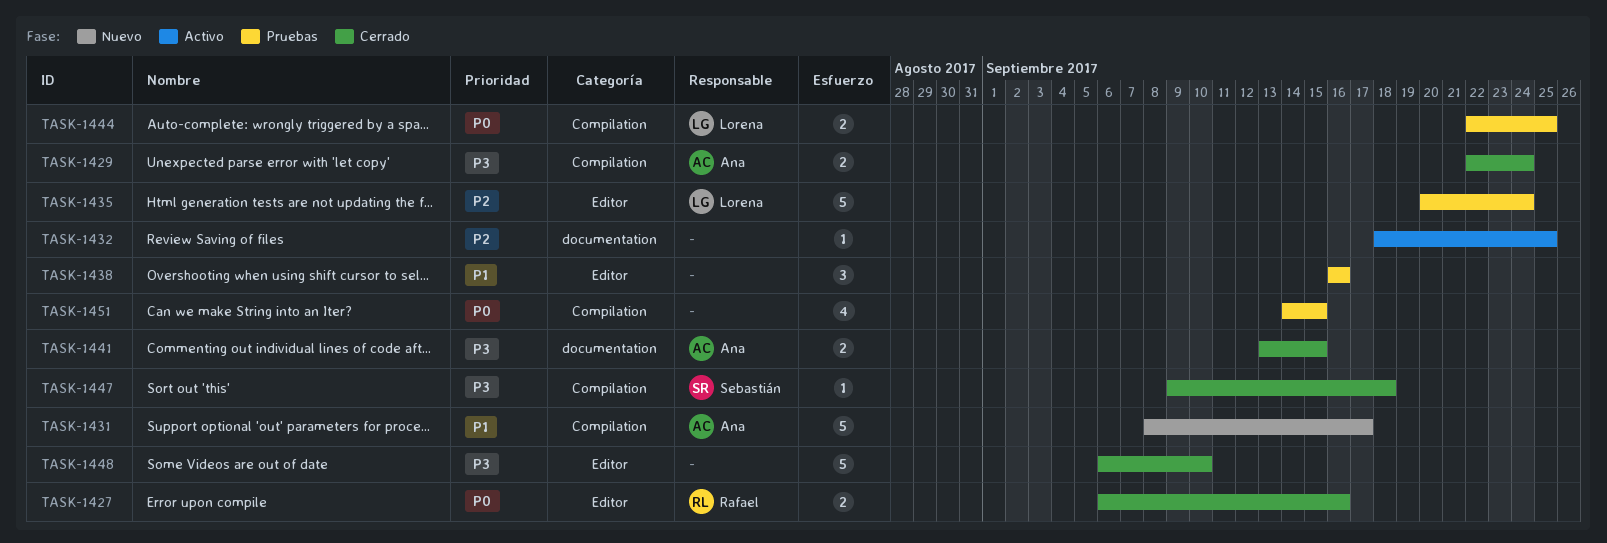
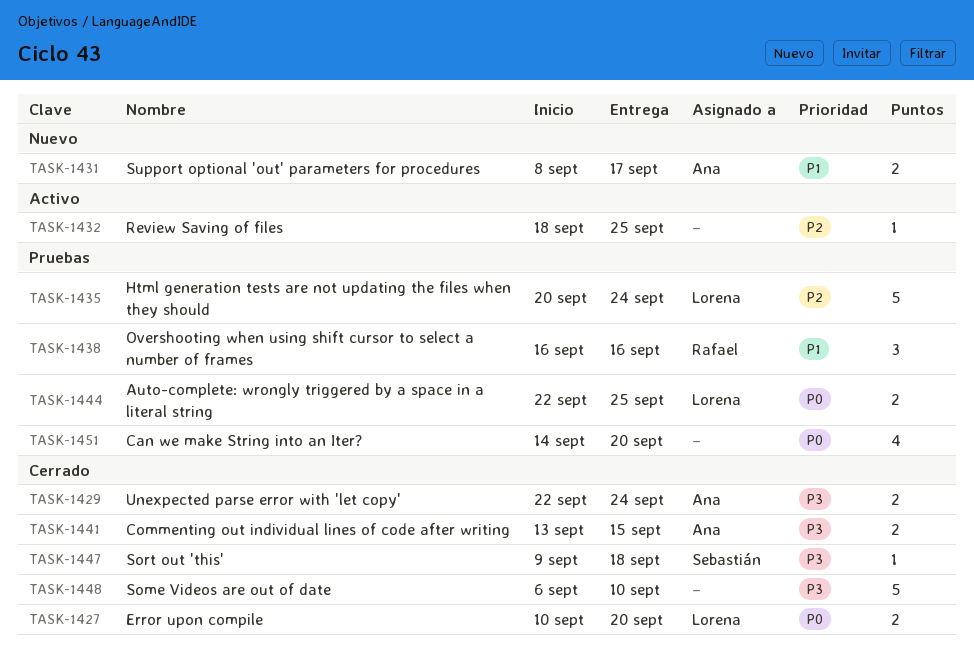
TASK-1427, owner: Rafael -> Lorena
TASK-1427, start: Sep 6 -> Sep 10
TASK-1427, due: Sep 16 -> Sep 20
TASK-1431, estimate: 5 -> 2
TASK-1438, owner: none -> Rafael
TASK-1451, due: Sep 15 -> Sep 20

